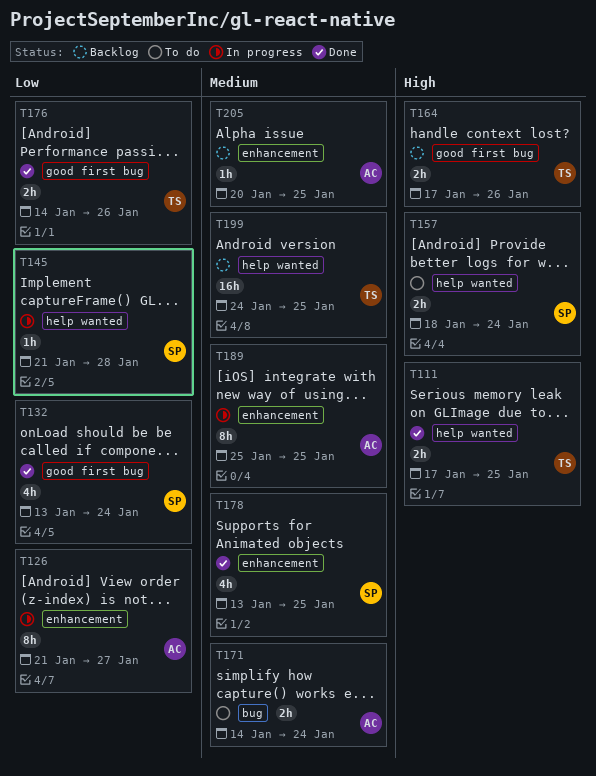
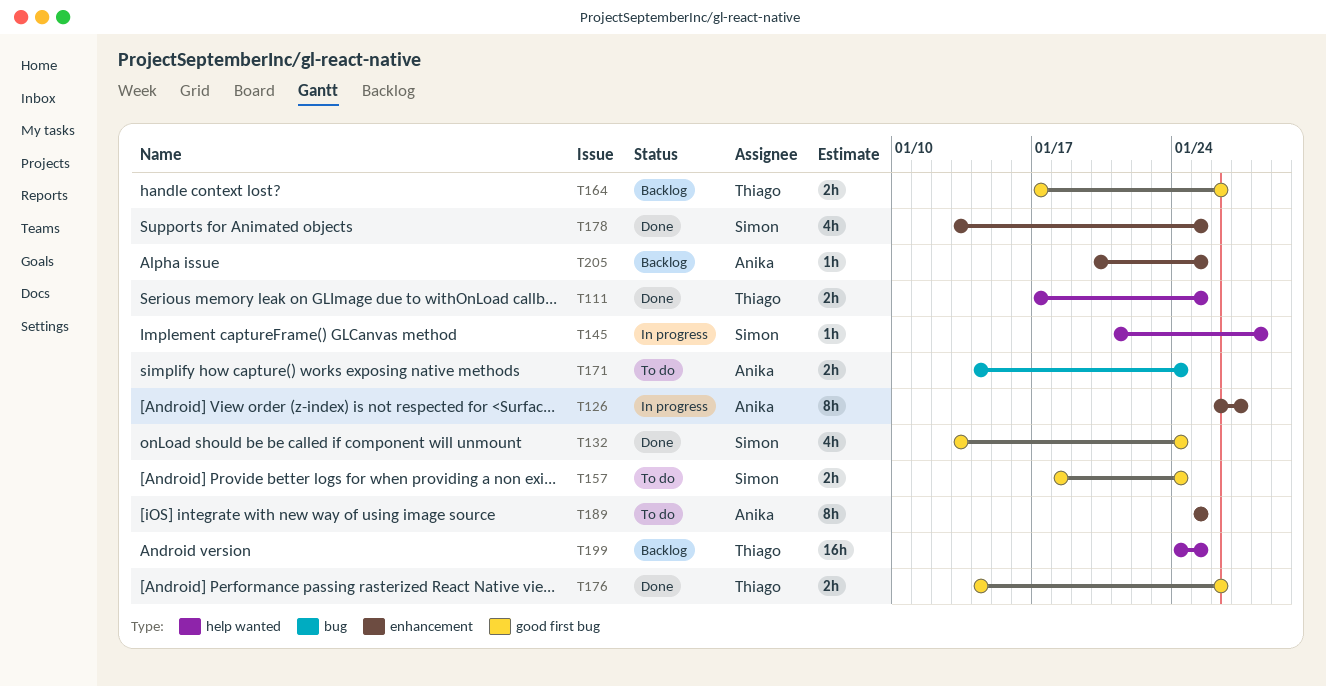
T126, start: Jan 21 -> Jan 26
T157, label: help wanted -> good first bug
T189, status: In progress -> To do

